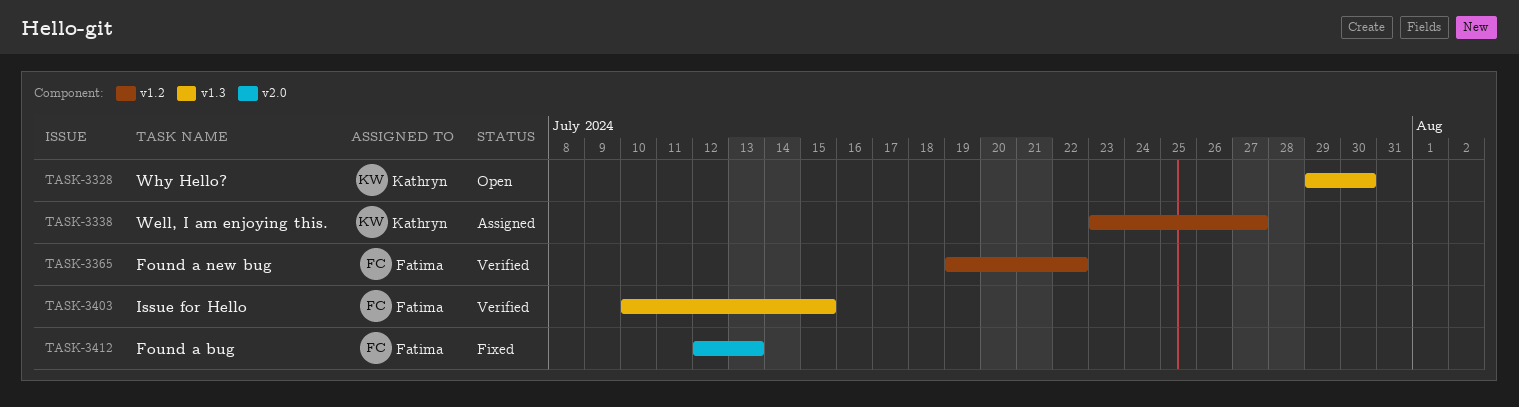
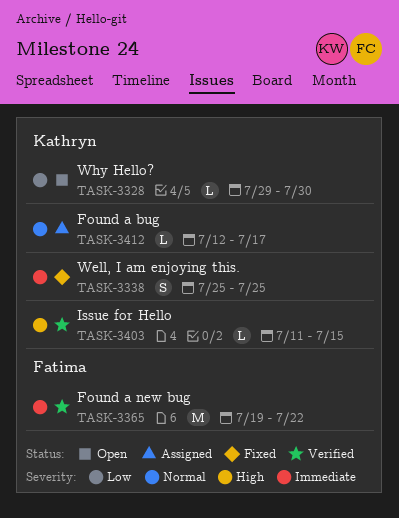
TASK-3338, status: Assigned -> Fixed
TASK-3338, start: Jul 23 -> Jul 25
TASK-3338, due: Jul 27 -> Jul 25
TASK-3403, owner: Fatima -> Kathryn
TASK-3403, start: Jul 10 -> Jul 11
TASK-3412, status: Fixed -> Assigned
TASK-3412, owner: Fatima -> Kathryn
TASK-3412, due: Jul 13 -> Jul 17

